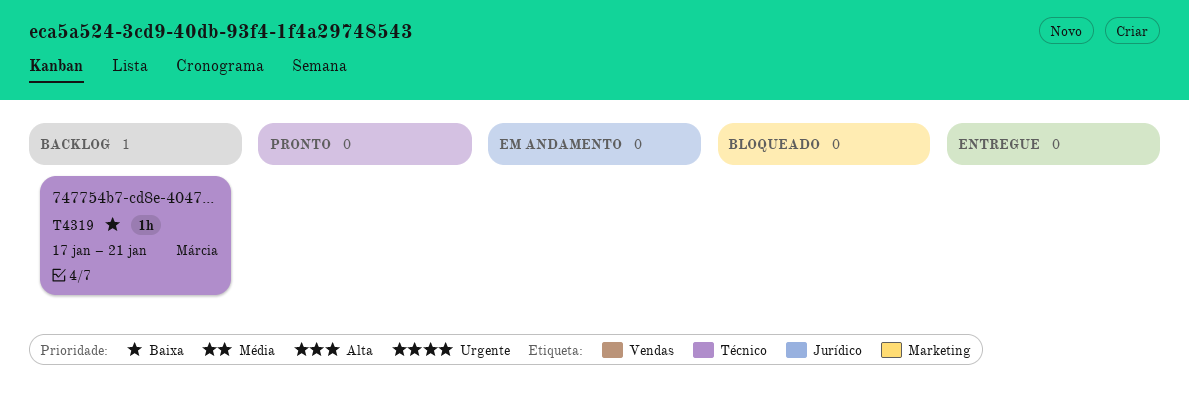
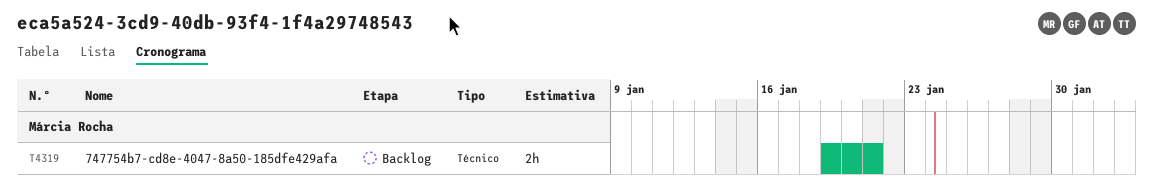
T4319, estimate: 1h -> 2h
T4319, start: Jan 17 -> Jan 19

